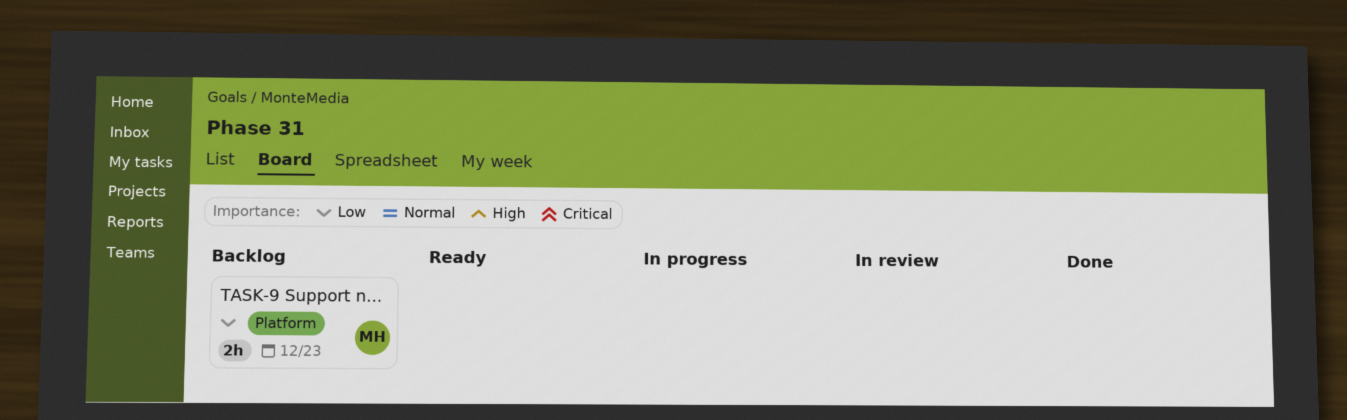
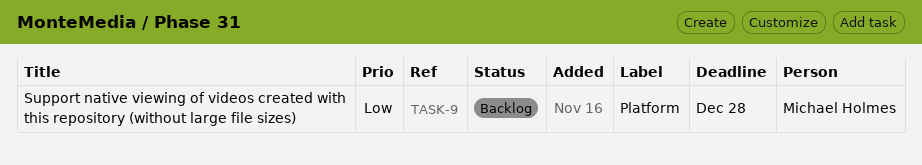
TASK-9, due: Dec 23 -> Dec 28

